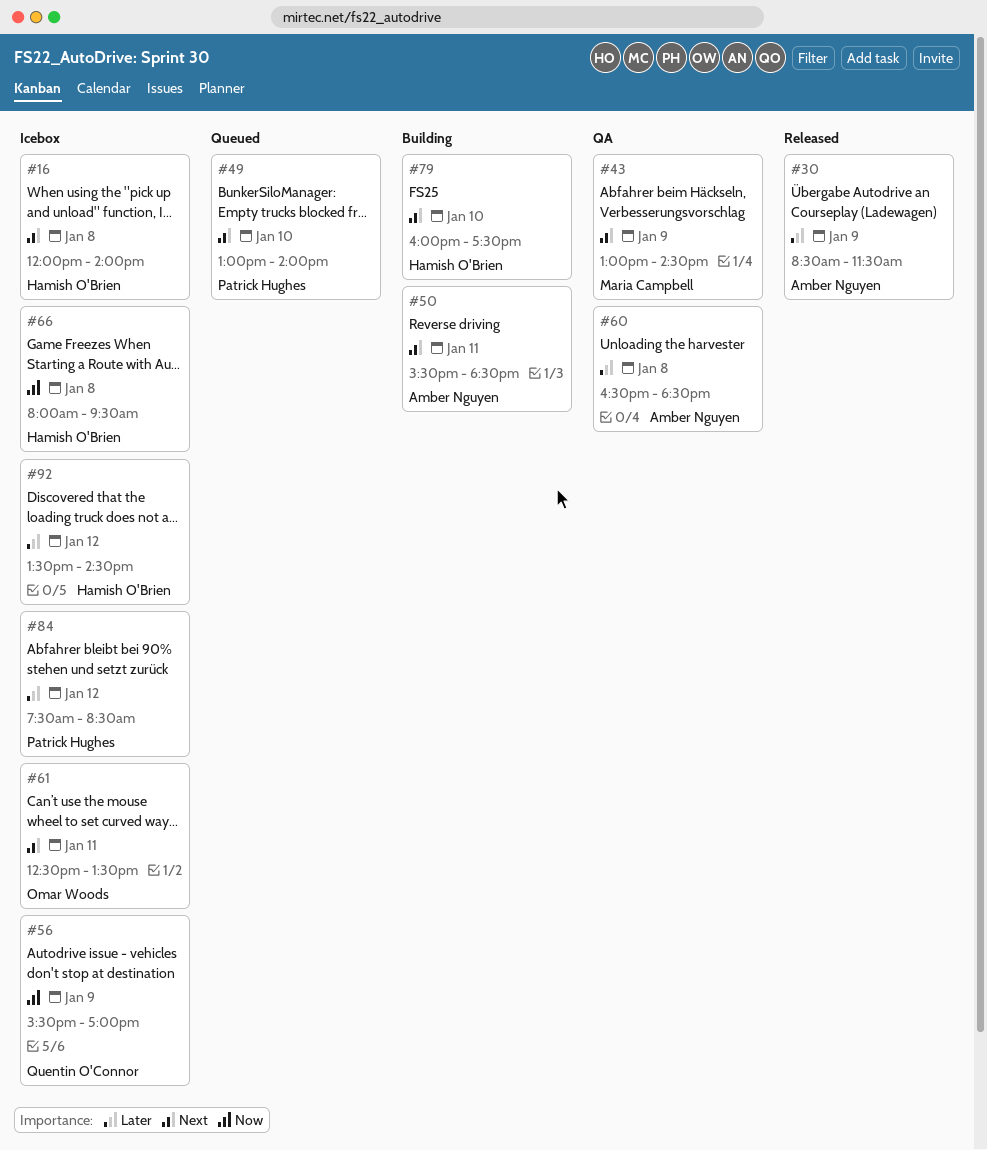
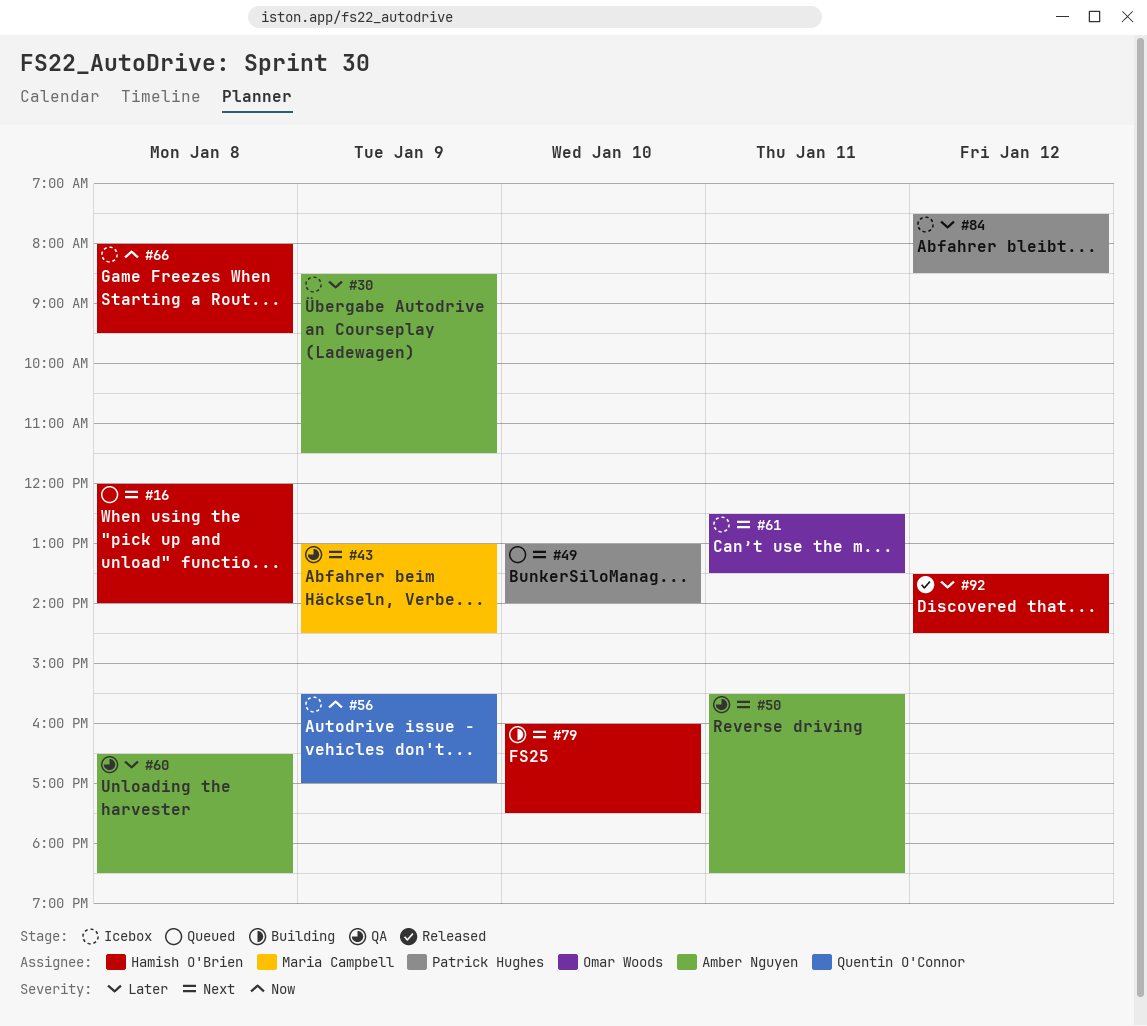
#16, status: Icebox -> Queued
#30, status: Released -> Icebox
#50, status: Building -> QA
#92, status: Icebox -> Released

